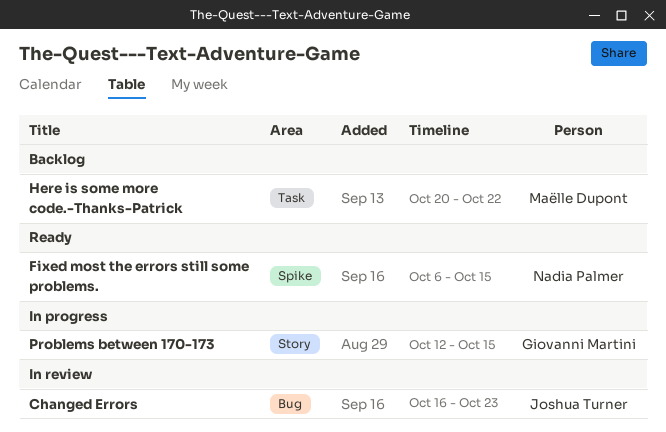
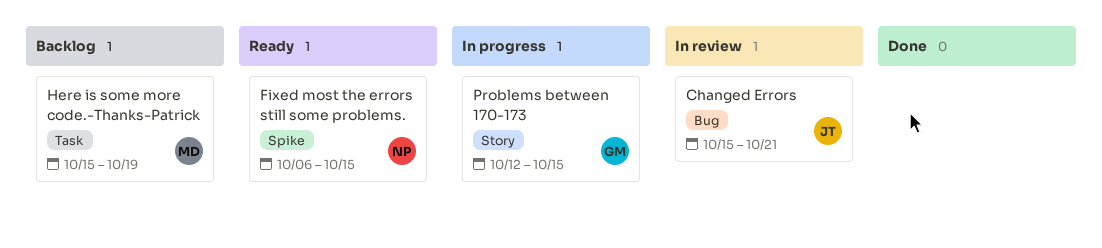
Changed Errors, start: Oct 16 -> Oct 15
Changed Errors, due: Oct 23 -> Oct 21
Here is some more code.-Thanks-Patrick, start: Oct 20 -> Oct 15
Here is some more code.-Thanks-Patrick, due: Oct 22 -> Oct 19

